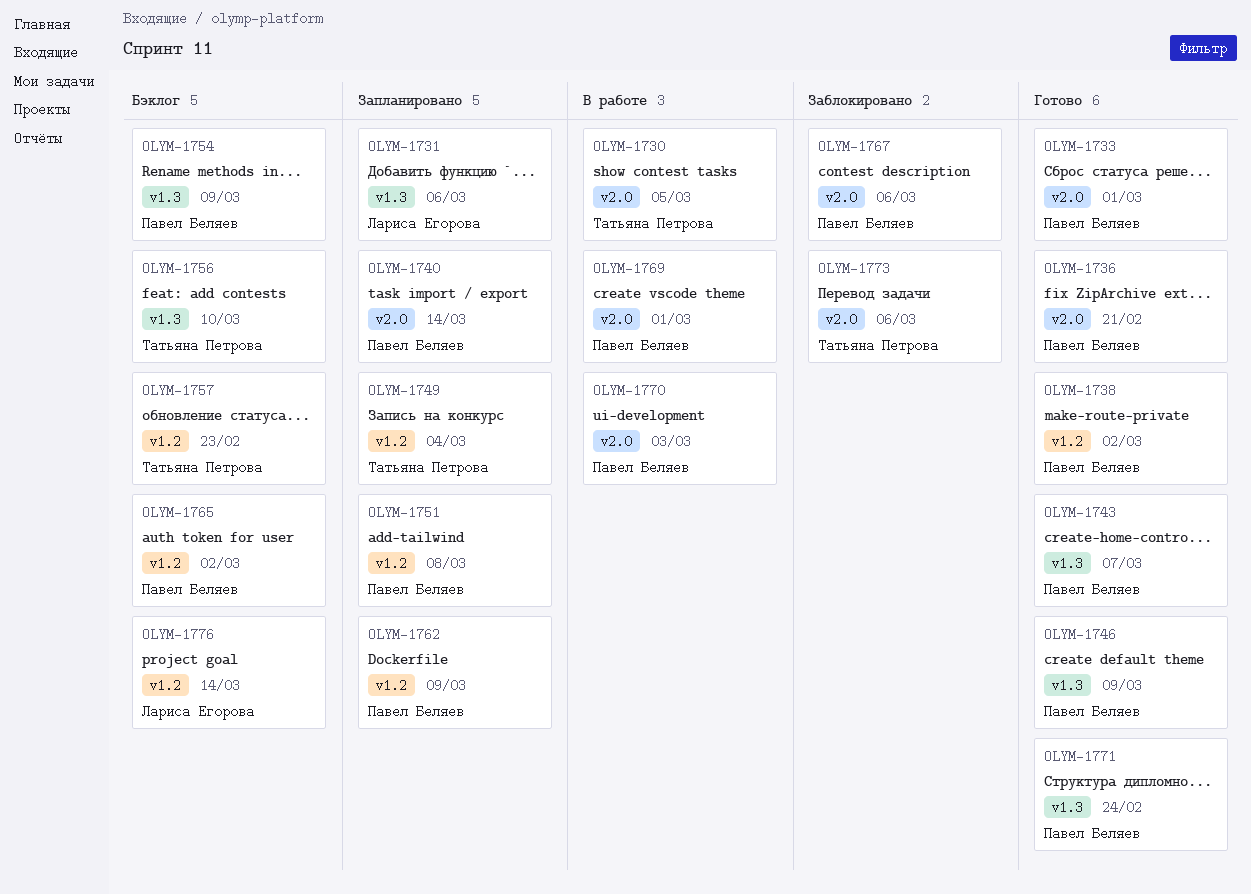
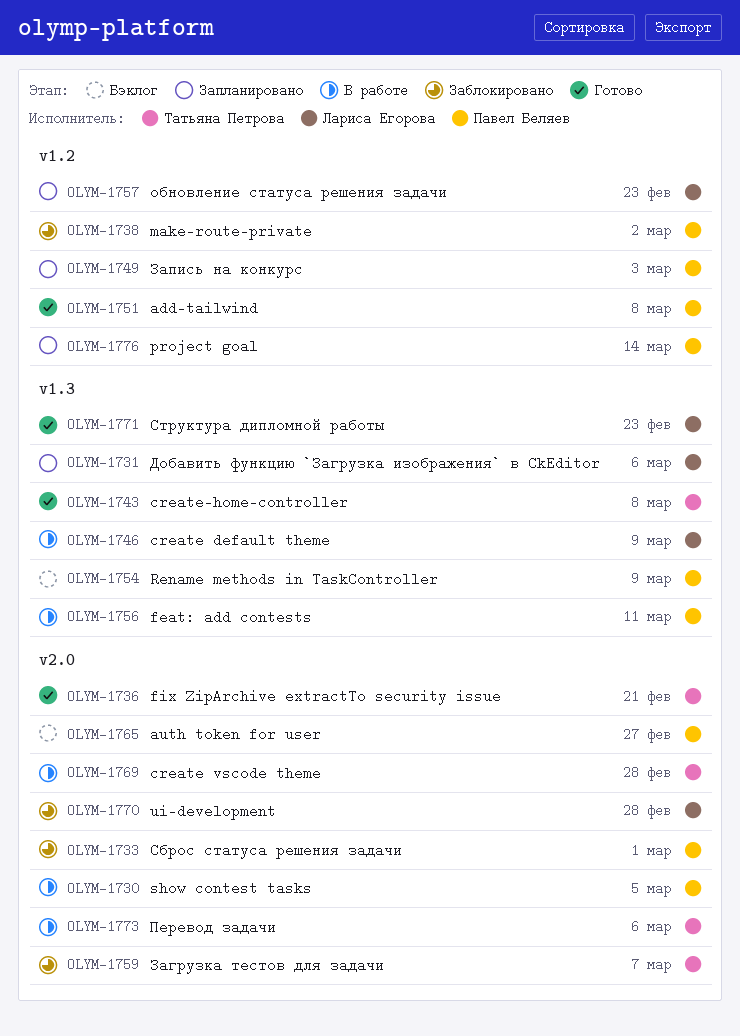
OLYM-1730, owner: Татьяна Петрова -> Павел Беляев
OLYM-1733, status: Готово -> Заблокировано
OLYM-1736, owner: Павел Беляев -> Татьяна Петрова
OLYM-1738, status: Готово -> Заблокировано
OLYM-1740: present -> none
OLYM-1743, owner: Павел Беляев -> Татьяна Петрова
OLYM-1743, due: Mar 7 -> Mar 8
OLYM-1746, status: Готово -> В работе
OLYM-1746, owner: Павел Беляев -> Лариса Егорова
OLYM-1749, owner: Татьяна Петрова -> Павел Беляев
OLYM-1749, due: Mar 4 -> Mar 3
OLYM-1751, status: Запланировано -> Готово
OLYM-1756, status: Бэклог -> В работе
OLYM-1756, owner: Татьяна Петрова -> Павел Беляев
OLYM-1756, due: Mar 10 -> Mar 11
OLYM-1757, status: Бэклог -> Запланировано
OLYM-1757, owner: Татьяна Петрова -> Лариса Егорова
OLYM-1759: none -> present
OLYM-1762: present -> none
OLYM-1765, label: v1.2 -> v2.0
OLYM-1765, due: Mar 2 -> Feb 27
OLYM-1767: present -> none
OLYM-1769, owner: Павел Беляев -> Татьяна Петрова
OLYM-1769, due: Mar 1 -> Feb 28
OLYM-1770, status: В работе -> Заблокировано
OLYM-1770, owner: Павел Беляев -> Лариса Егорова
OLYM-1770, due: Mar 3 -> Feb 28
OLYM-1771, owner: Павел Беляев -> Лариса Егорова
OLYM-1771, due: Feb 24 -> Feb 23
OLYM-1773, status: Заблокировано -> В работе
OLYM-1776, status: Бэклог -> Запланировано
OLYM-1776, owner: Лариса Егорова -> Павел Беляев

